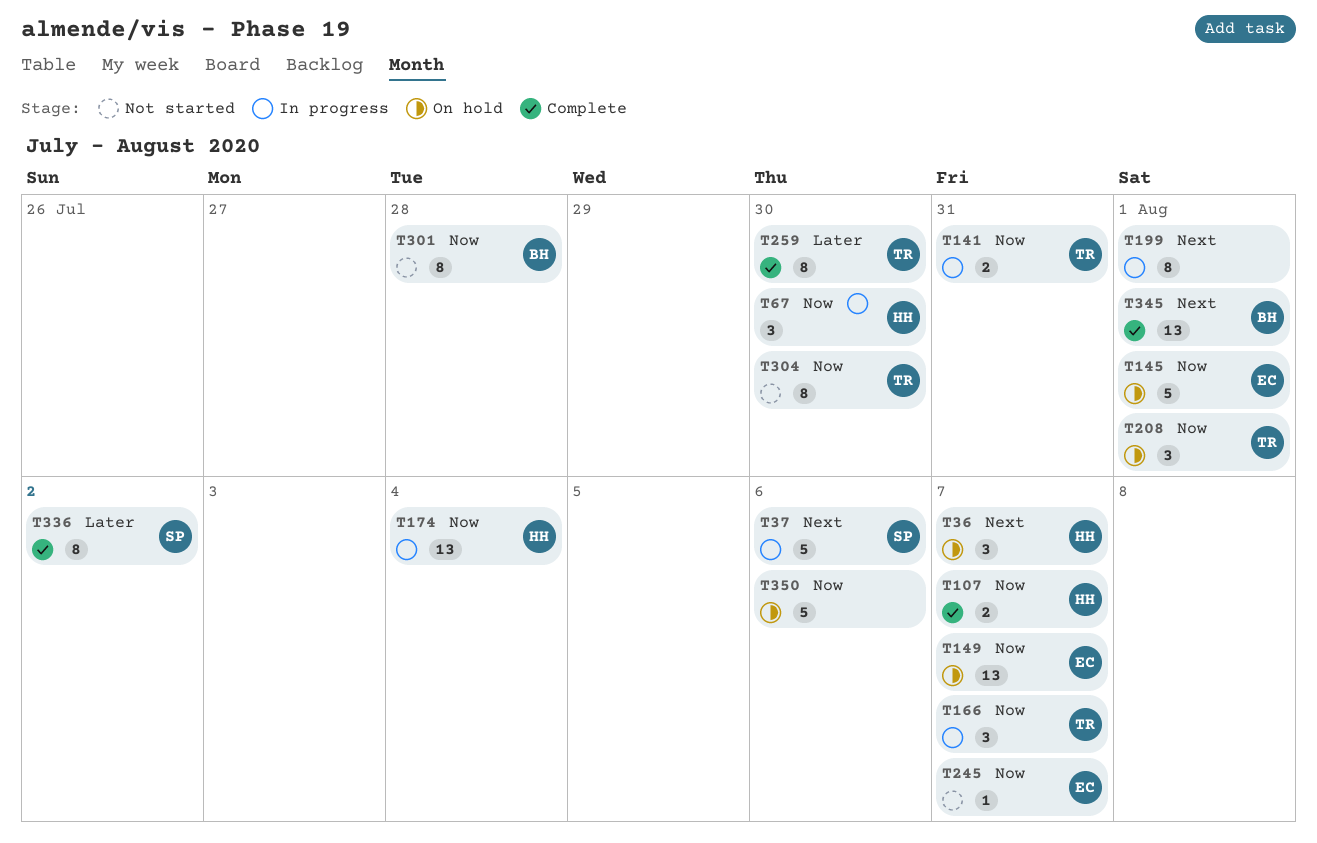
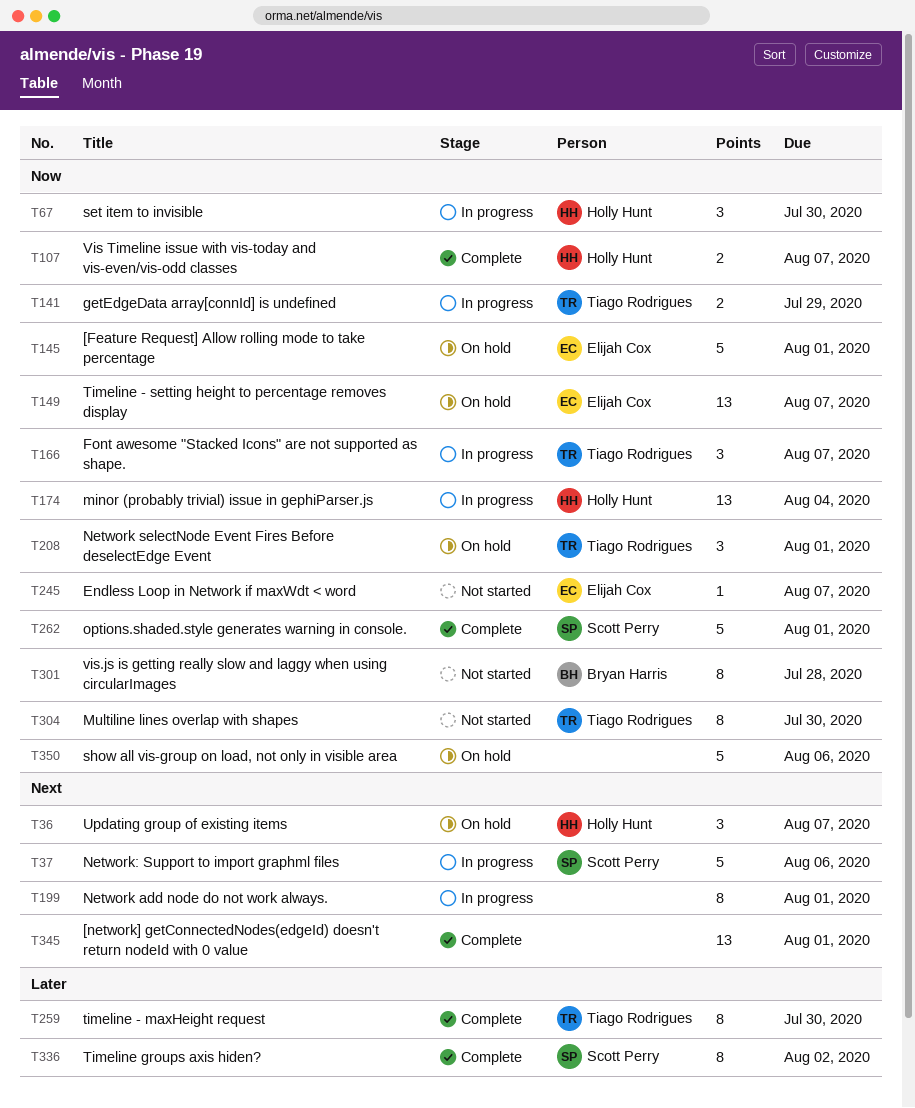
T141, due: Jul 31 -> Jul 29
T262: none -> present
T345, owner: Bryan Harris -> none

